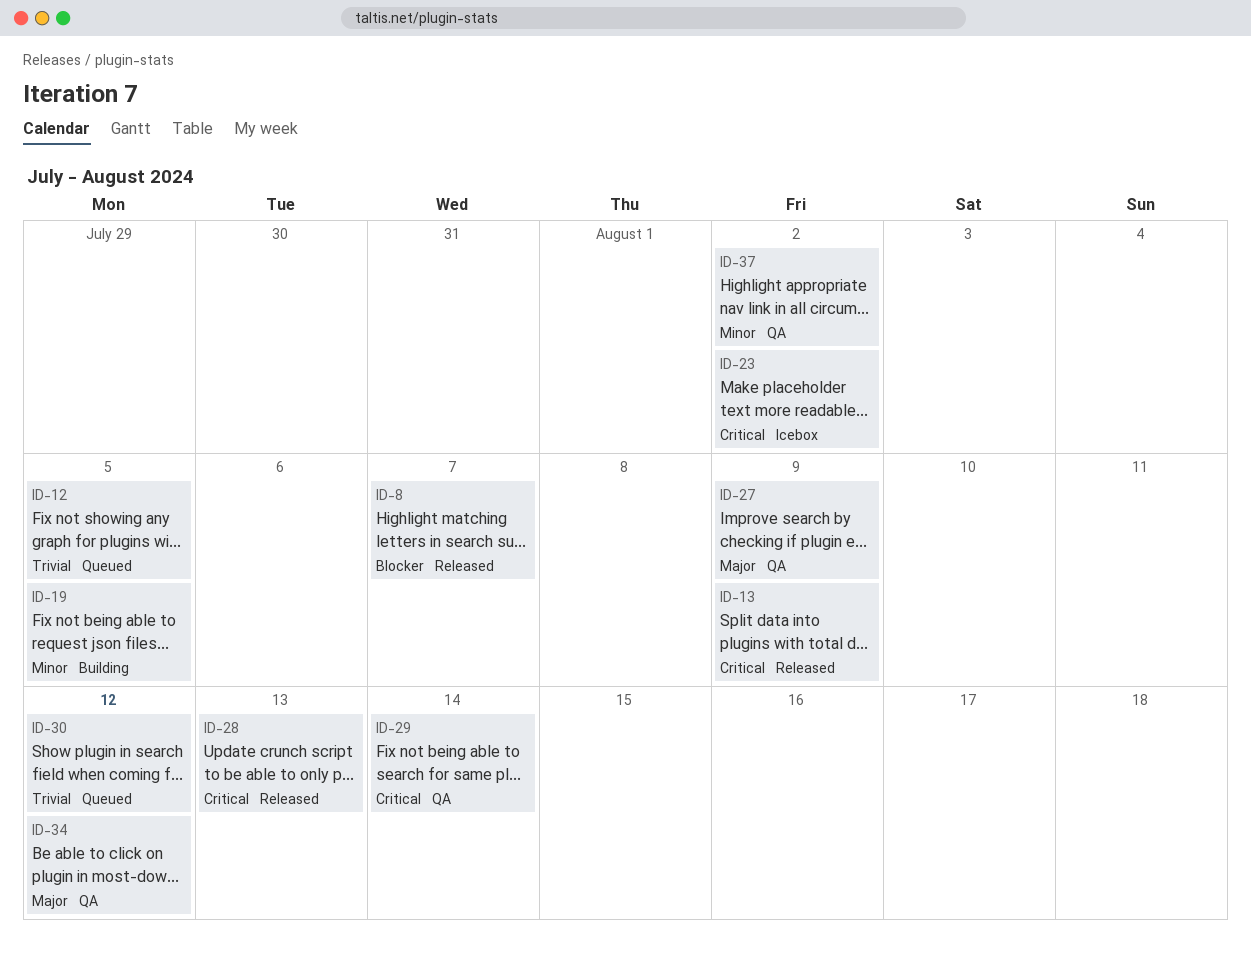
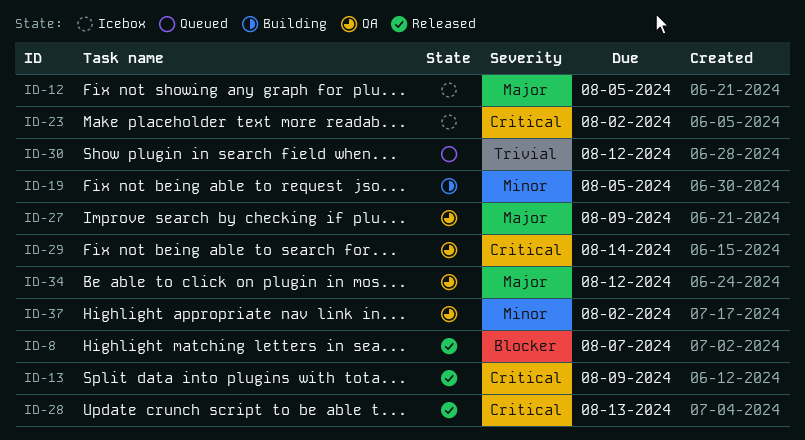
ID-12, status: Queued -> Icebox
ID-12, priority: Trivial -> Major

